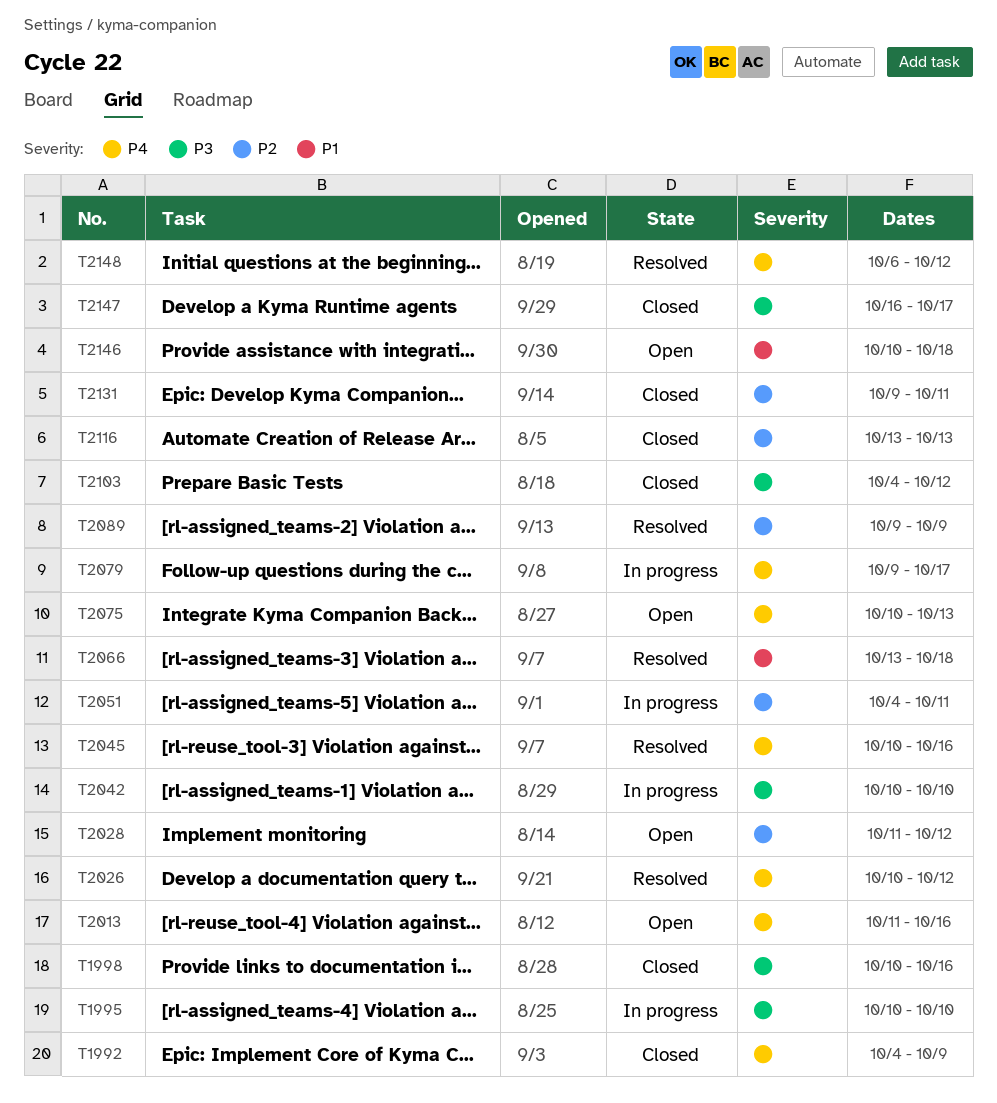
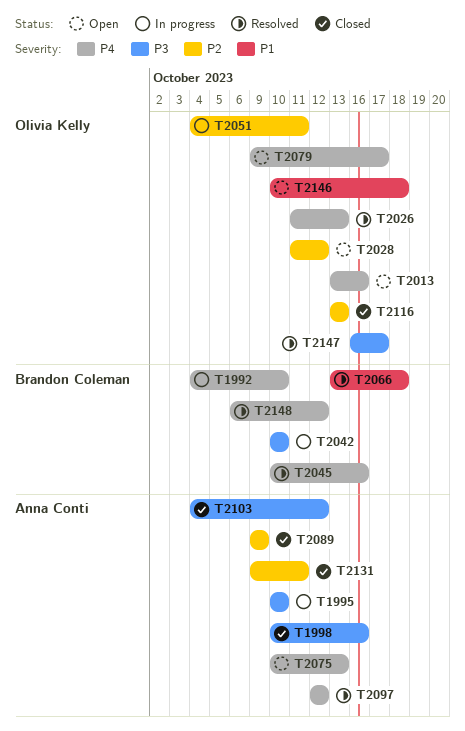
T1992, status: Closed -> In progress
T1992, due: Oct 9 -> Oct 10
T2013, start: Oct 11 -> Oct 13
T2026, start: Oct 10 -> Oct 11
T2026, due: Oct 12 -> Oct 13
T2079, status: In progress -> Open
T2089, status: Resolved -> Closed
T2097: none -> present
T2147, status: Closed -> Resolved

